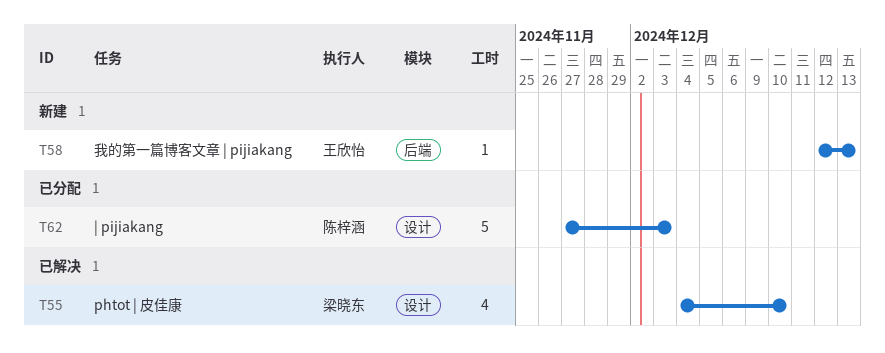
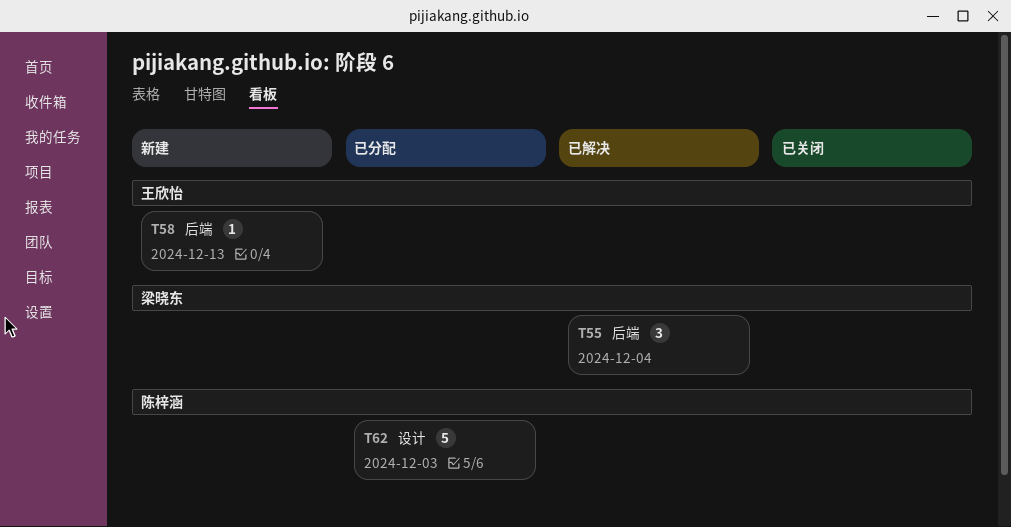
T55, label: 设计 -> 后端
T55, estimate: 4 -> 3
T55, due: Dec 10 -> Dec 4

